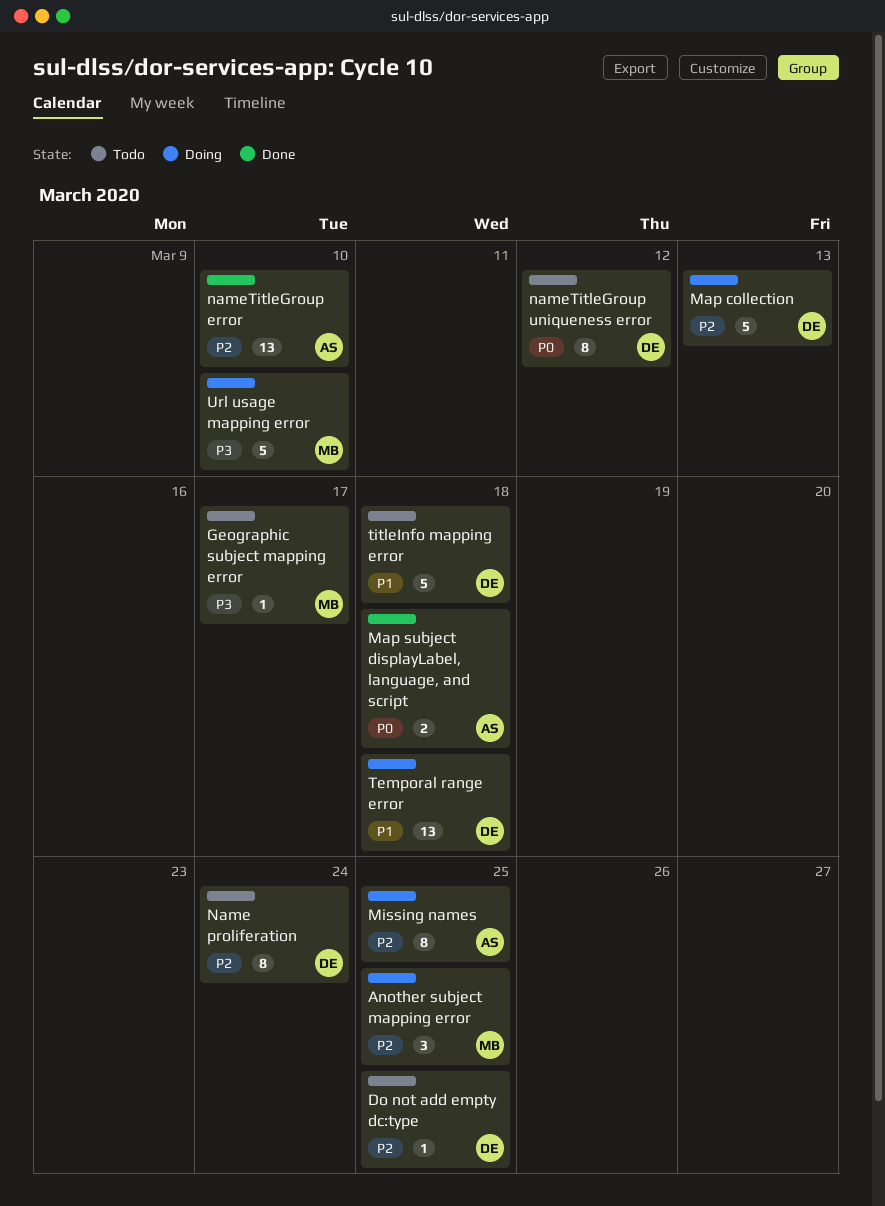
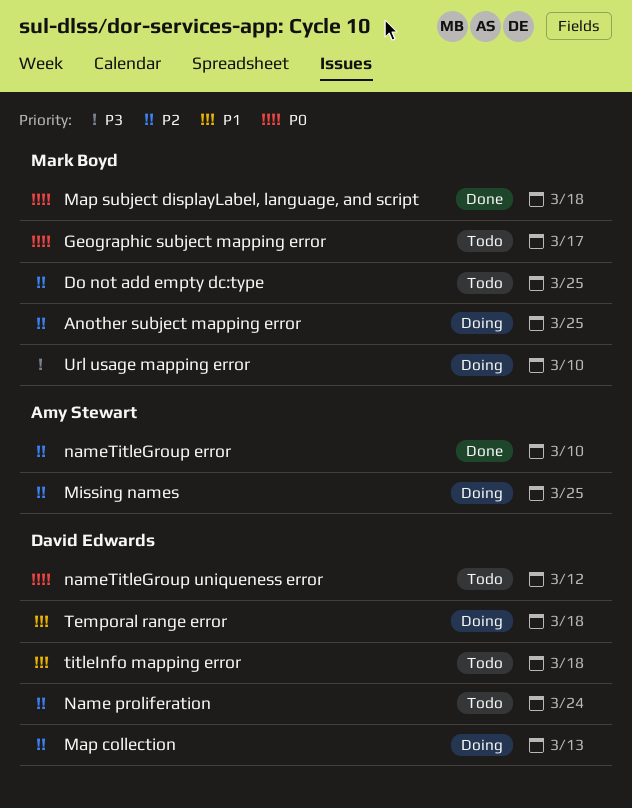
Do not add empty dc:type, owner: David Edwards -> Mark Boyd
Geographic subject mapping error, priority: P3 -> P0
Map subject displayLabel, language, and script, owner: Amy Stewart -> Mark Boyd

